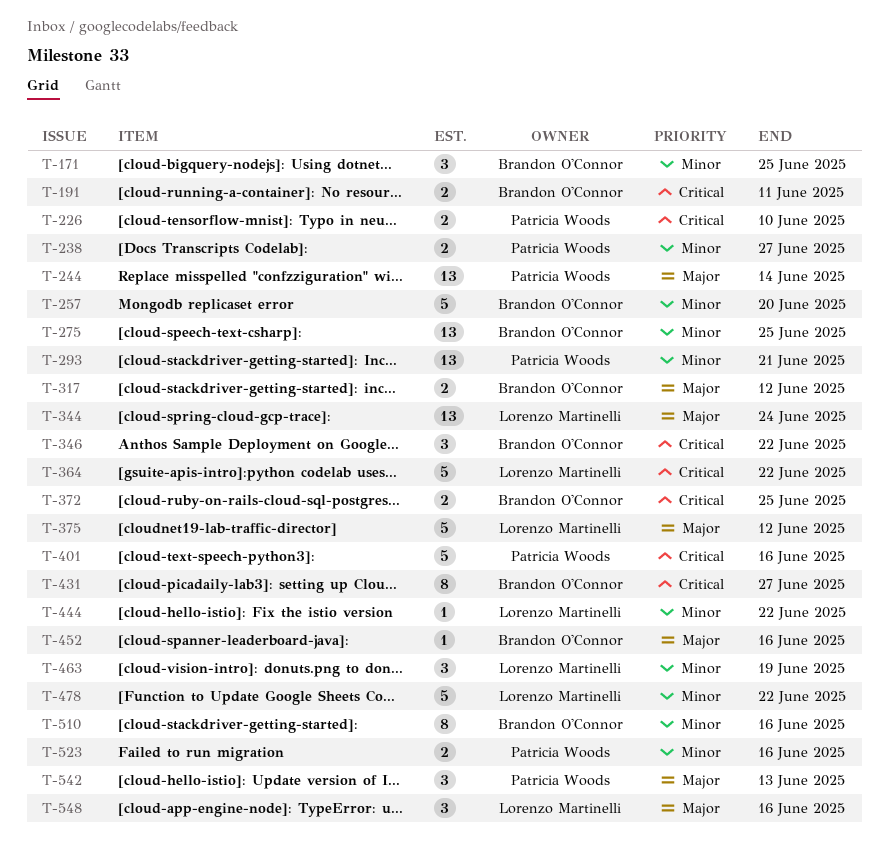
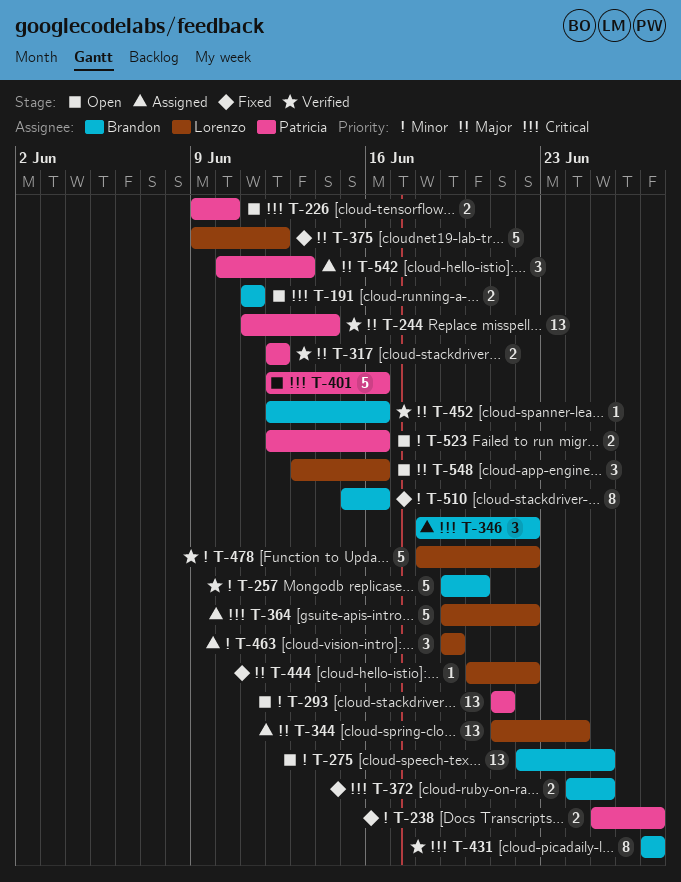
T-171: present -> none
T-317, owner: Brandon O'Connor -> Patricia Woods
T-444, priority: Minor -> Major

